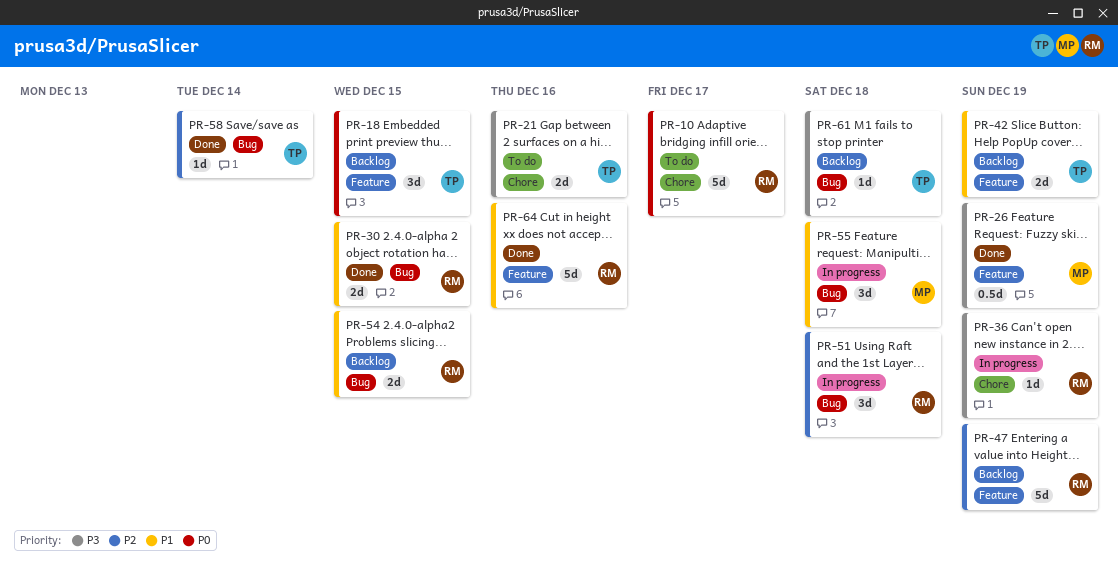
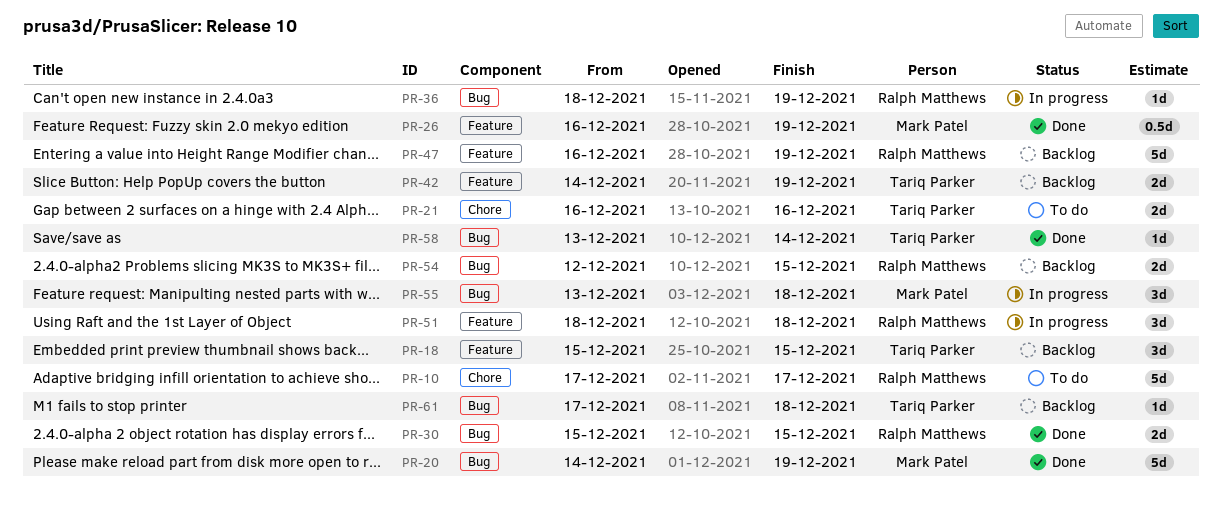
PR-20: none -> present
PR-36, label: Chore -> Bug
PR-51, label: Bug -> Feature
PR-64: present -> none

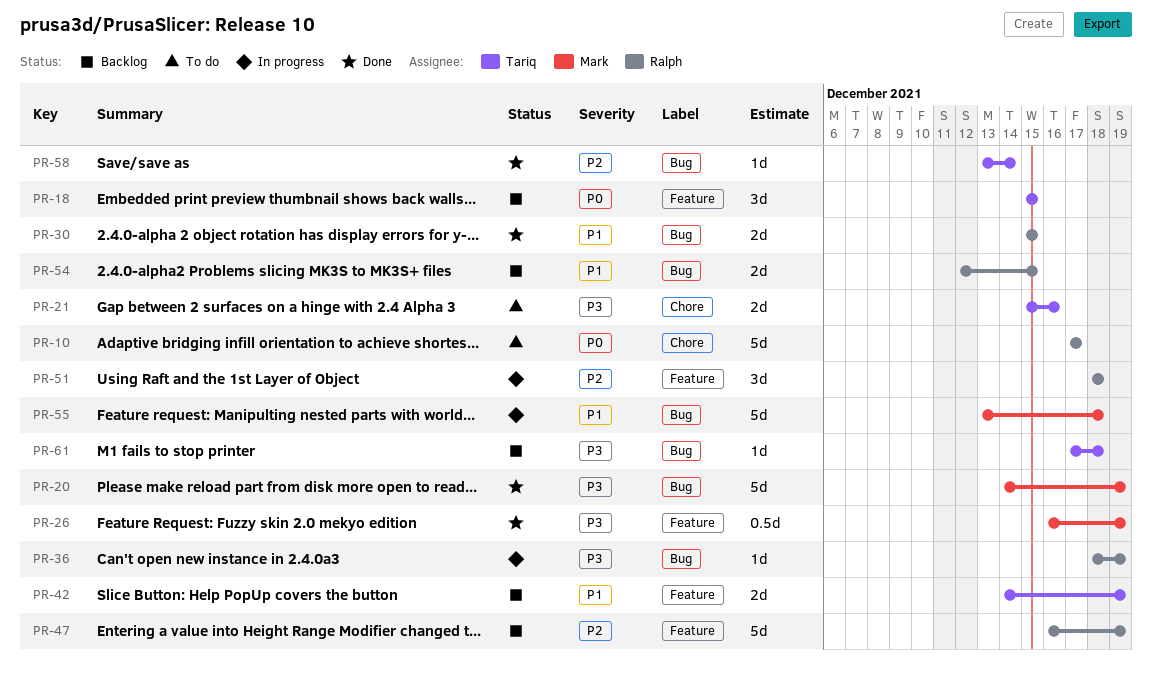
PR-21, start: Dec 16 -> Dec 15
PR-55, estimate: 3d -> 5d

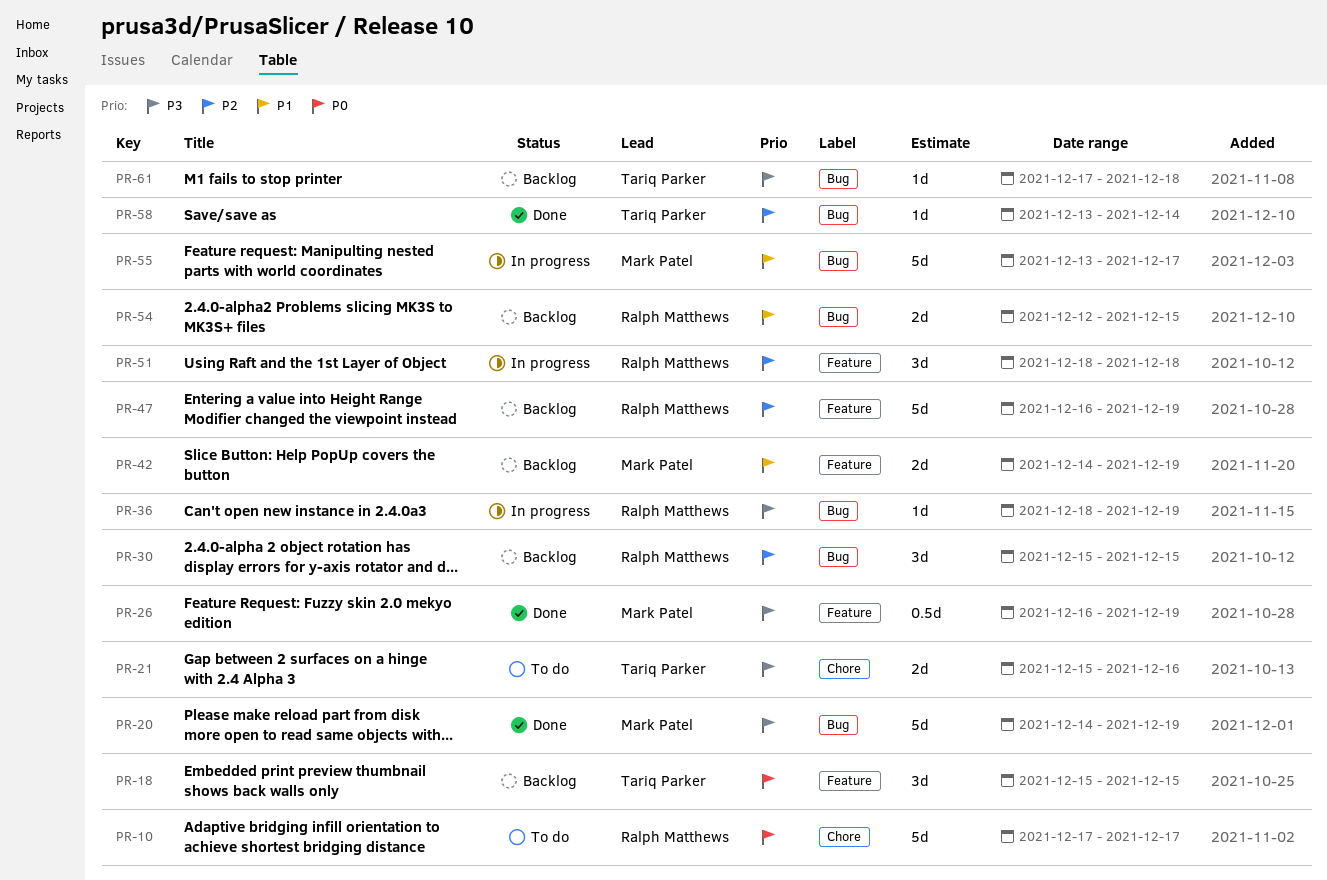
PR-30, status: Done -> Backlog
PR-30, priority: P1 -> P2
PR-30, estimate: 2d -> 3d
PR-42, owner: Tariq Parker -> Mark Patel
PR-55, due: Dec 18 -> Dec 17

